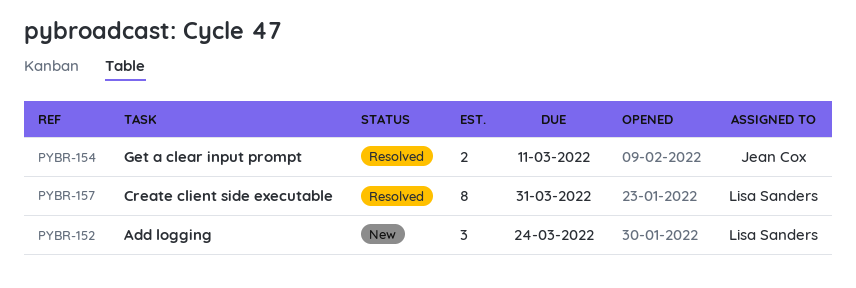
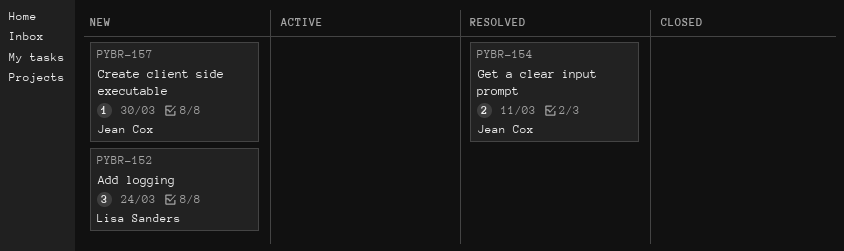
PYBR-157, status: Resolved -> New
PYBR-157, owner: Lisa Sanders -> Jean Cox
PYBR-157, estimate: 8 -> 1
PYBR-157, due: Mar 31 -> Mar 30

